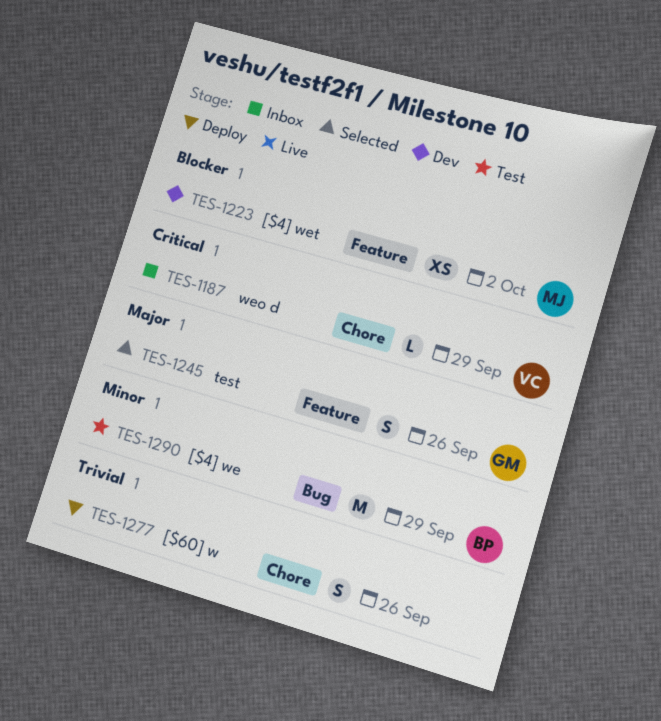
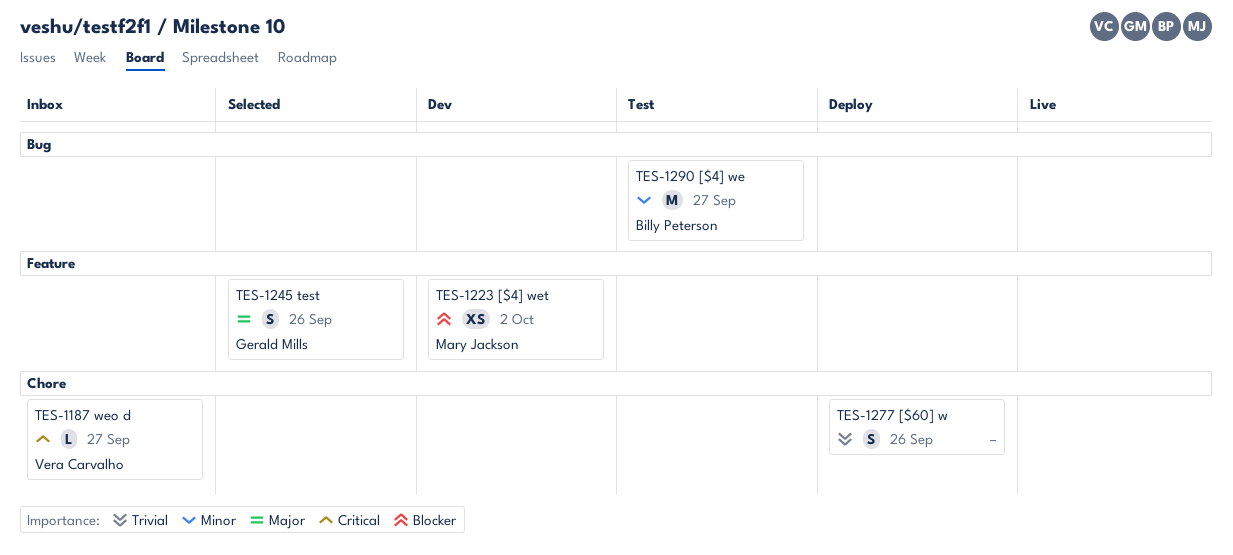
TES-1187, due: Sep 29 -> Sep 27
TES-1290, due: Sep 29 -> Sep 27

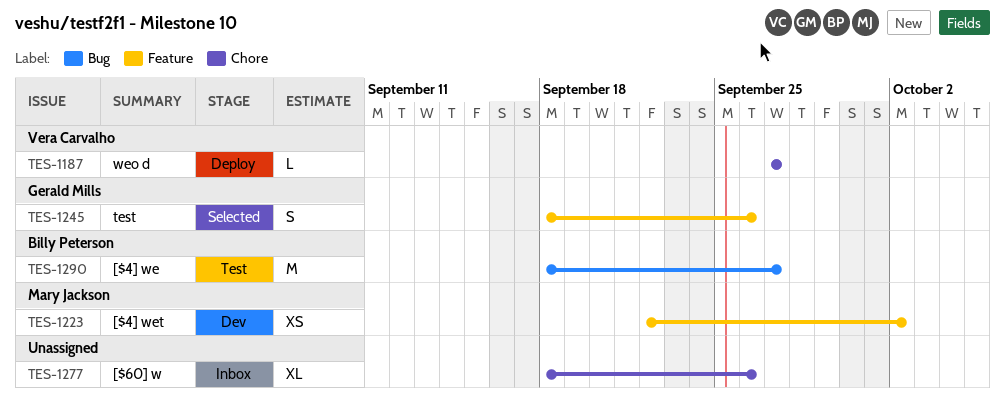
TES-1187, status: Inbox -> Deploy
TES-1277, status: Deploy -> Inbox
TES-1277, estimate: S -> XL

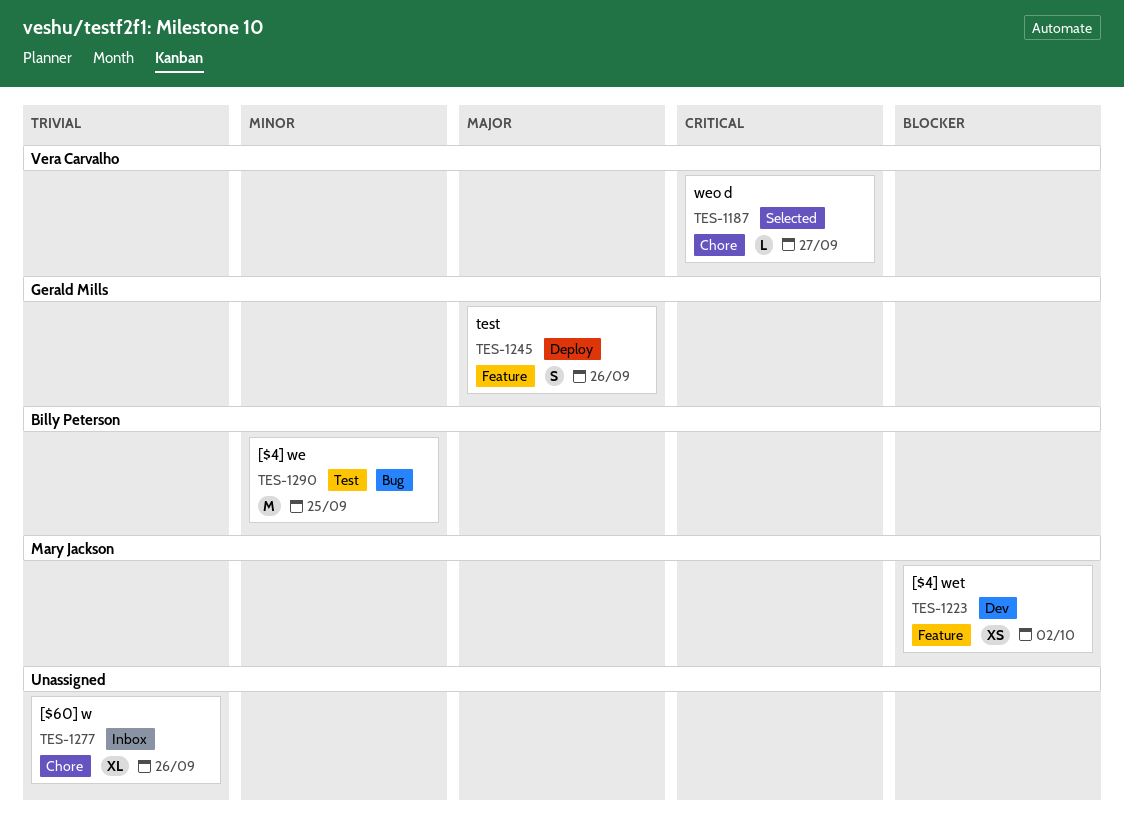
TES-1187, status: Deploy -> Selected
TES-1245, status: Selected -> Deploy
TES-1290, due: Sep 27 -> Sep 25

